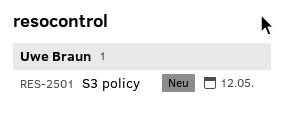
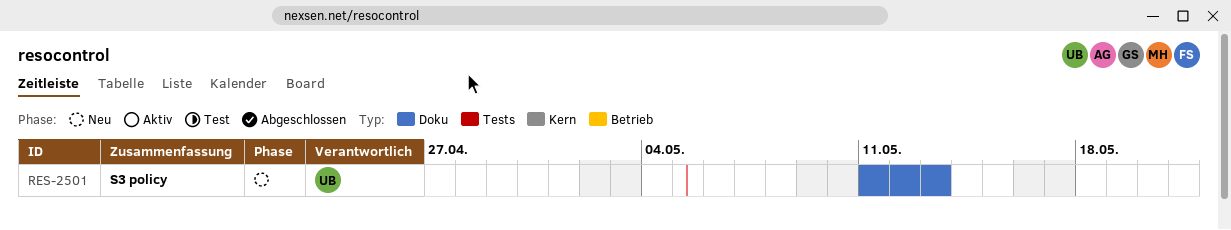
RES-2501, due: May 12 -> May 13

